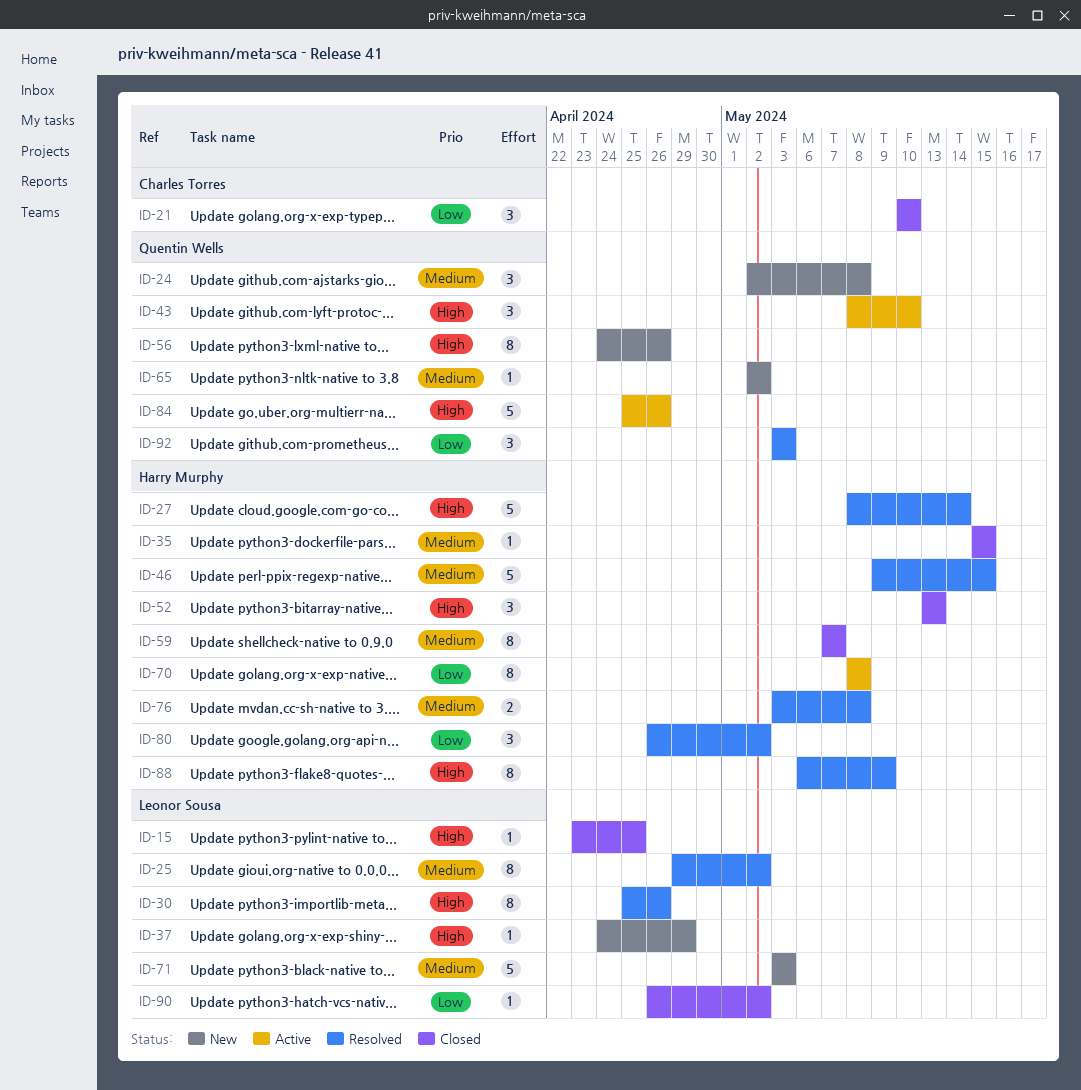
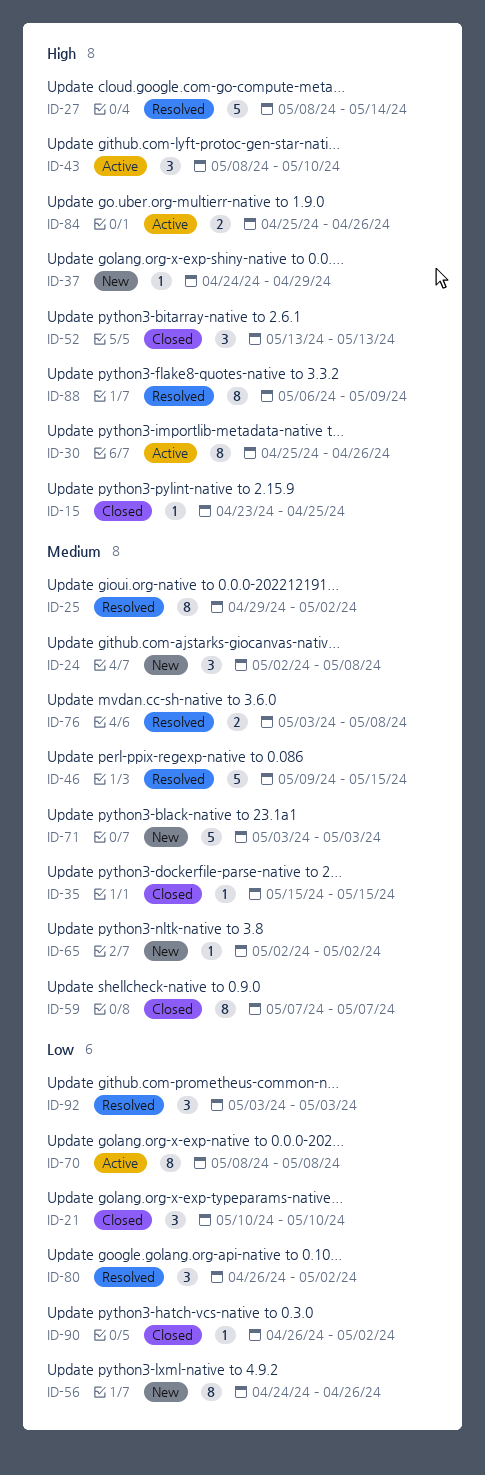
ID-30, status: Resolved -> Active
ID-56, priority: High -> Low
ID-84, estimate: 5 -> 2

